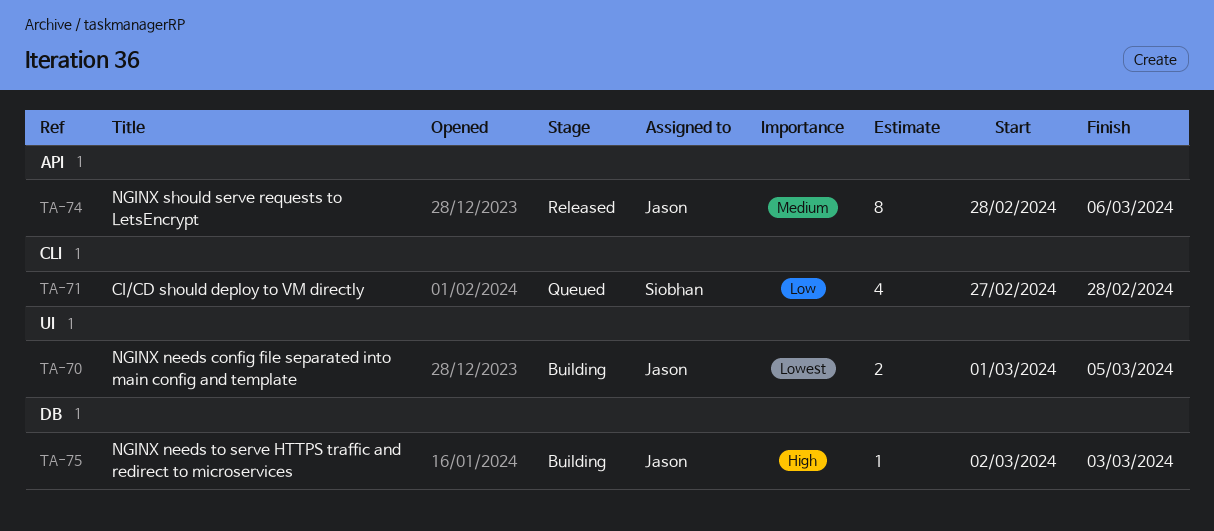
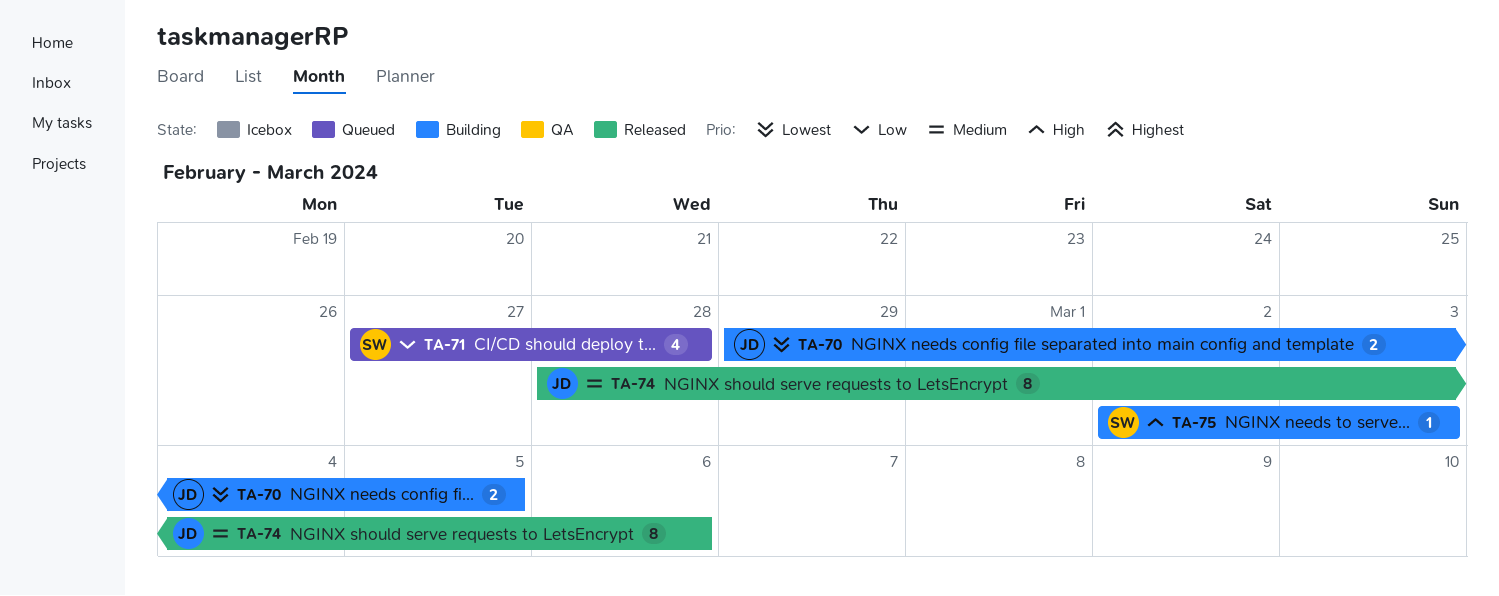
TA-70, start: Mar 1 -> Feb 29
TA-75, owner: Jason -> Siobhan

